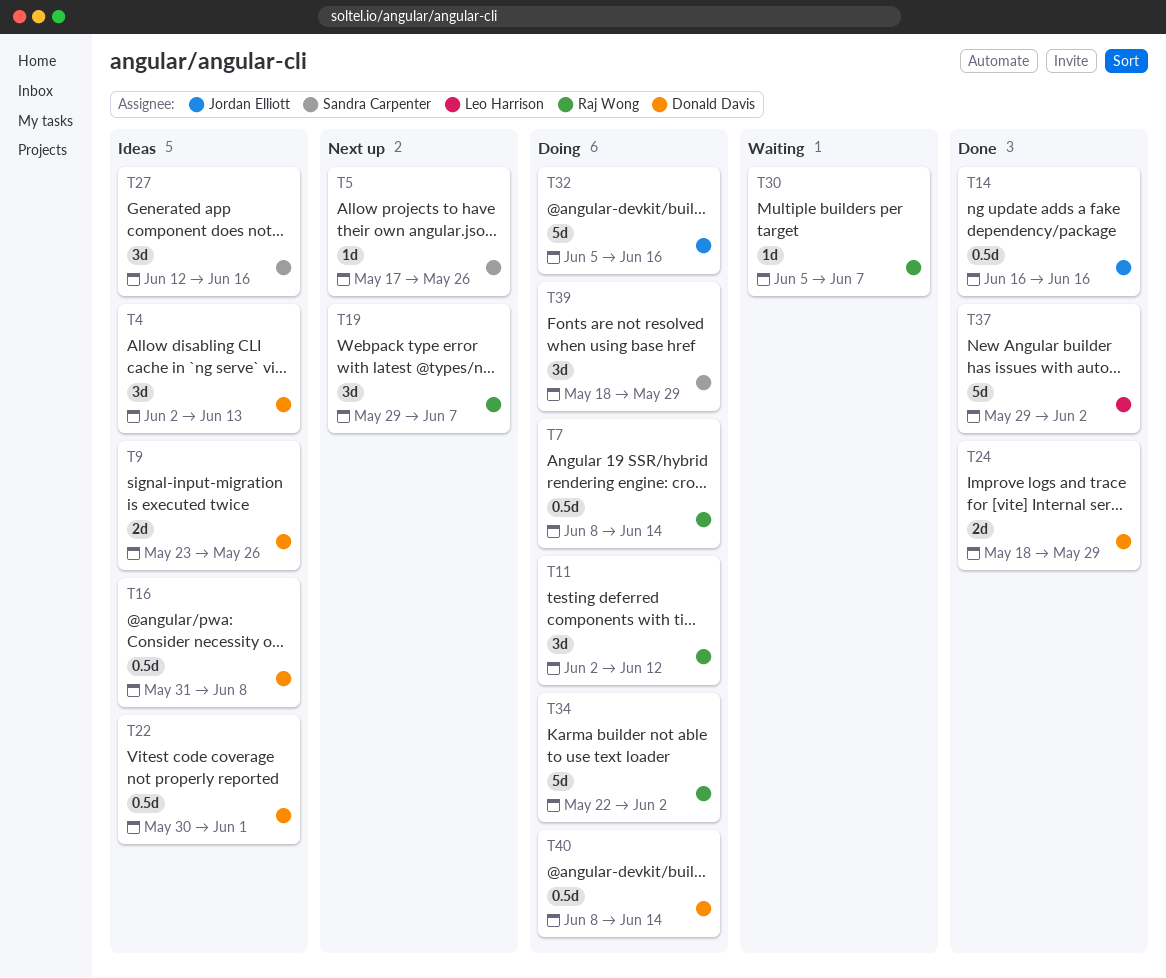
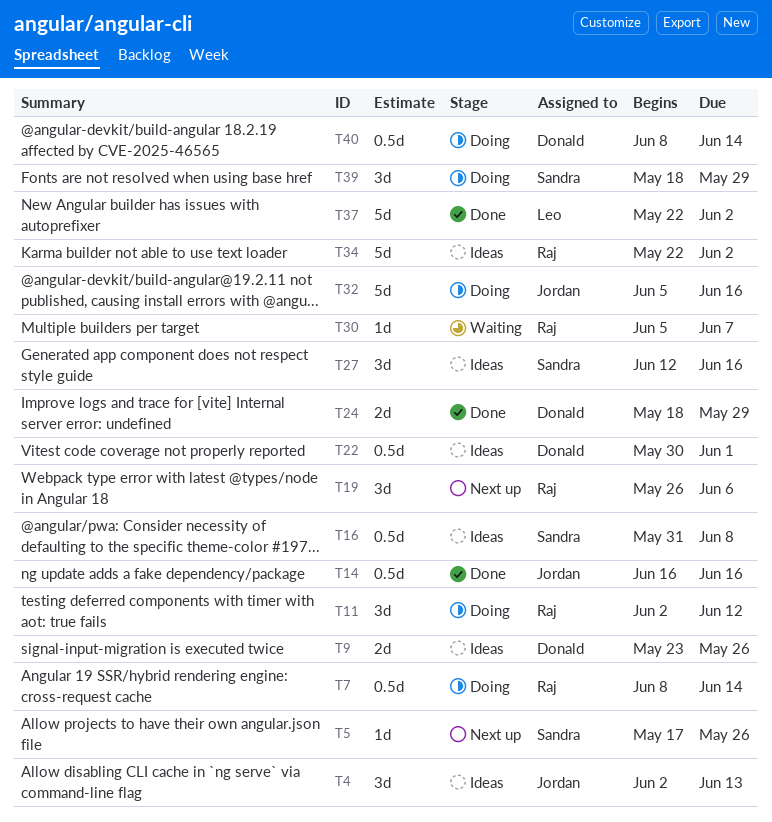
T4, owner: Donald Davis -> Jordan Elliott
T16, owner: Donald Davis -> Sandra Carpenter
T19, start: May 29 -> May 26
T19, due: Jun 7 -> Jun 6
T34, status: Doing -> Ideas
T37, start: May 29 -> May 22

